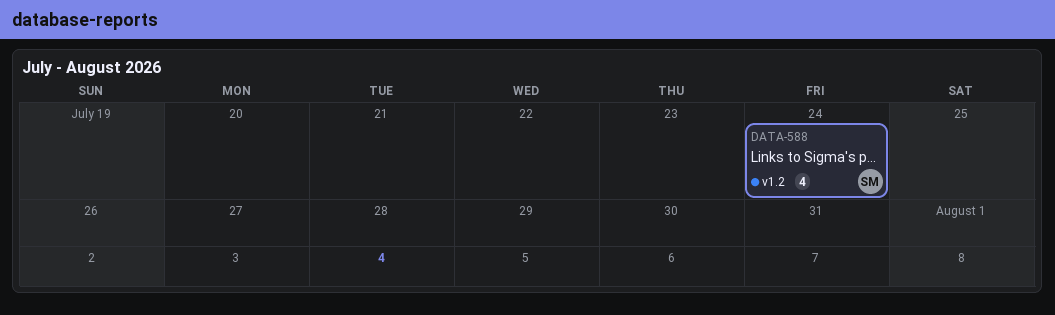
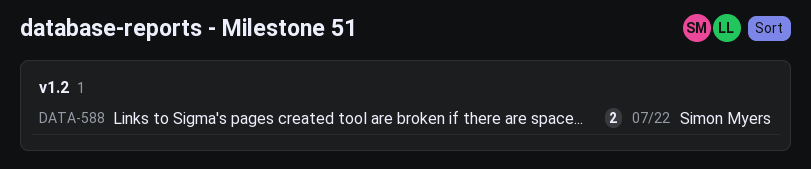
DATA-588, estimate: 4 -> 2
DATA-588, due: Jul 24 -> Jul 22

